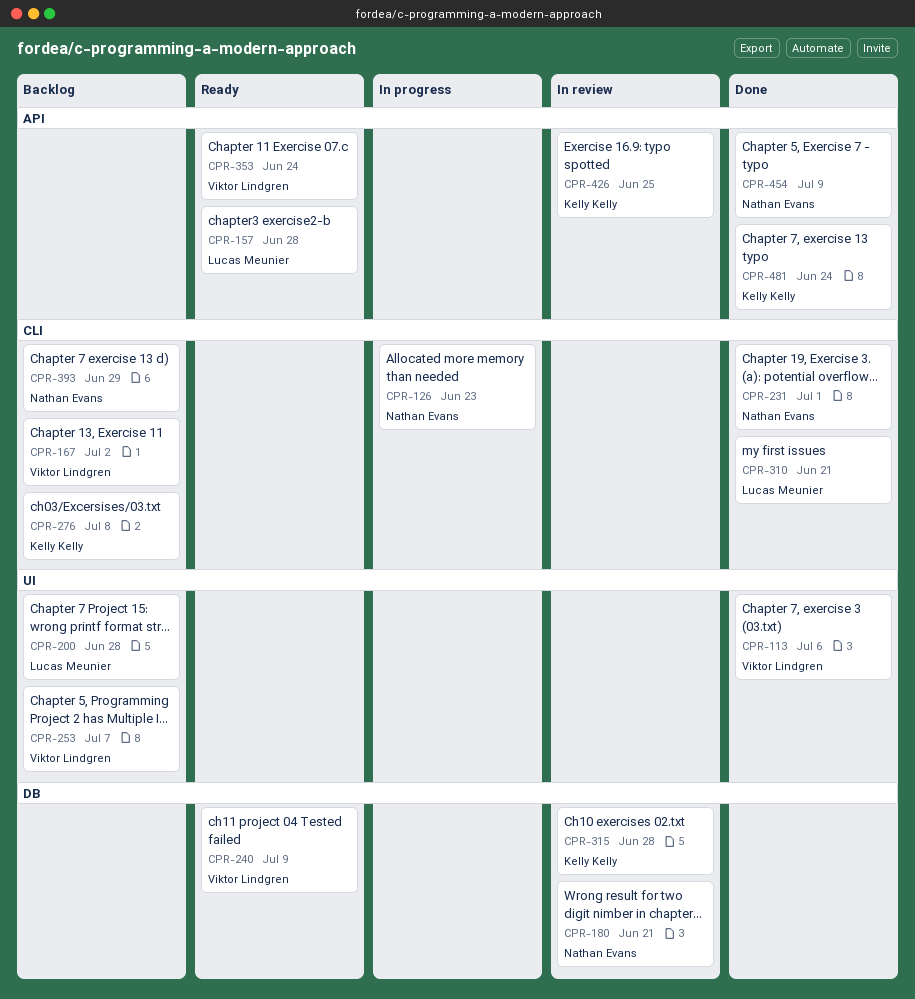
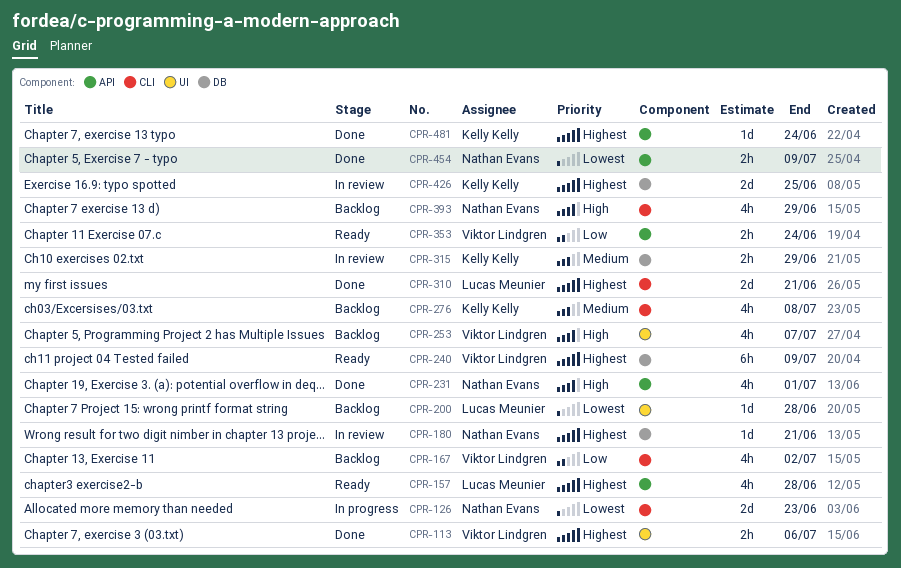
CPR-231, label: CLI -> API
CPR-315, due: Jun 28 -> Jun 29
CPR-426, label: API -> DB

